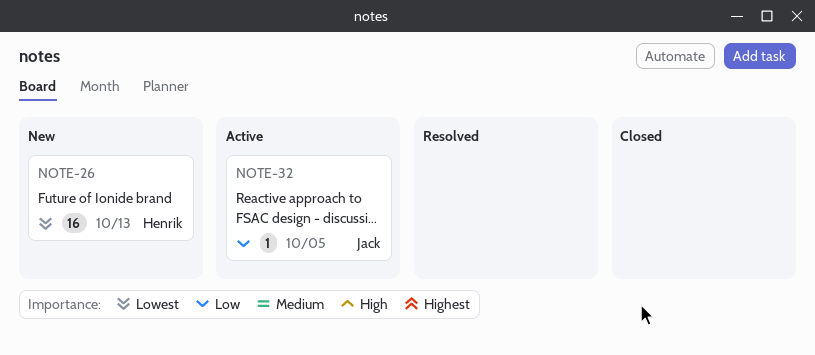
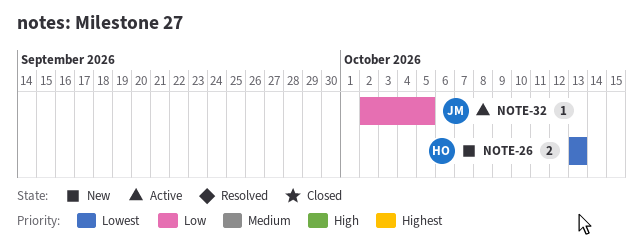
NOTE-26, estimate: 16 -> 2

